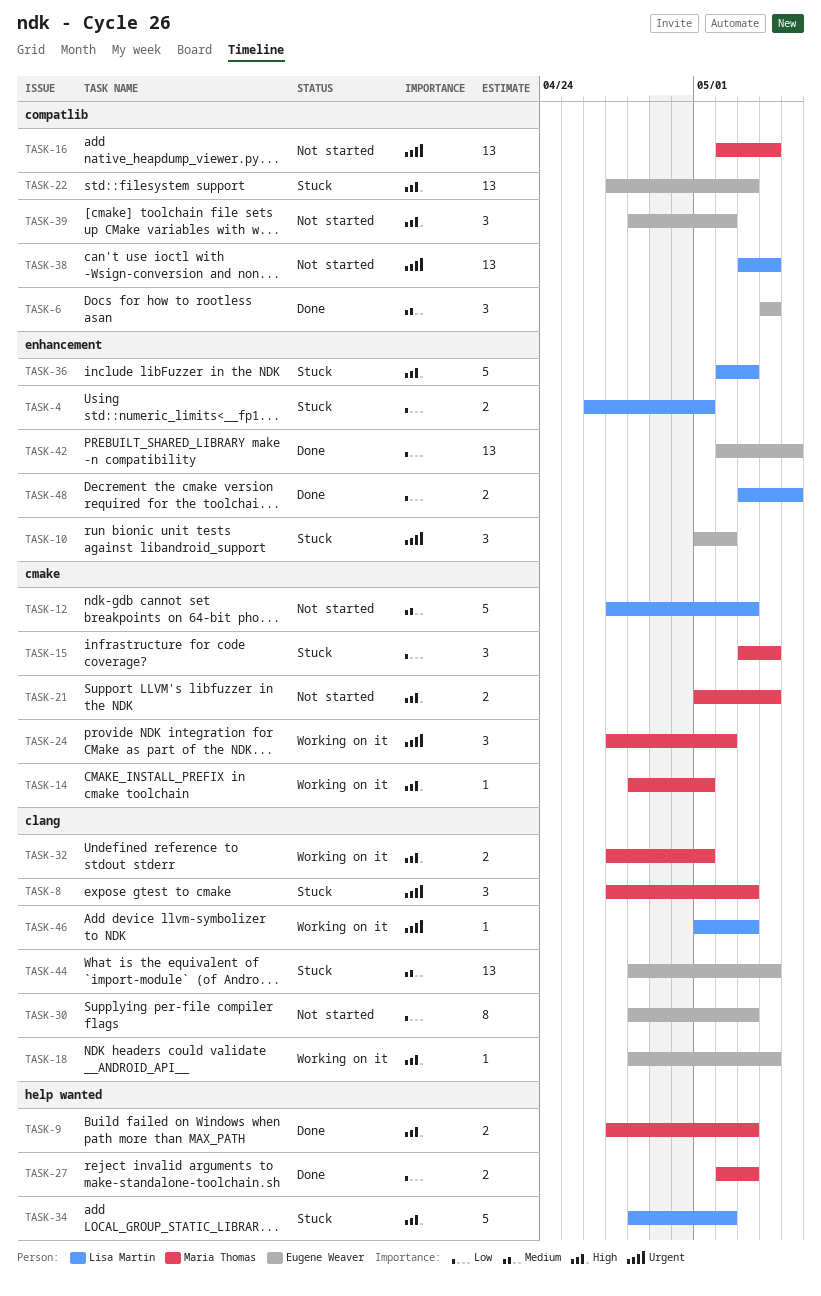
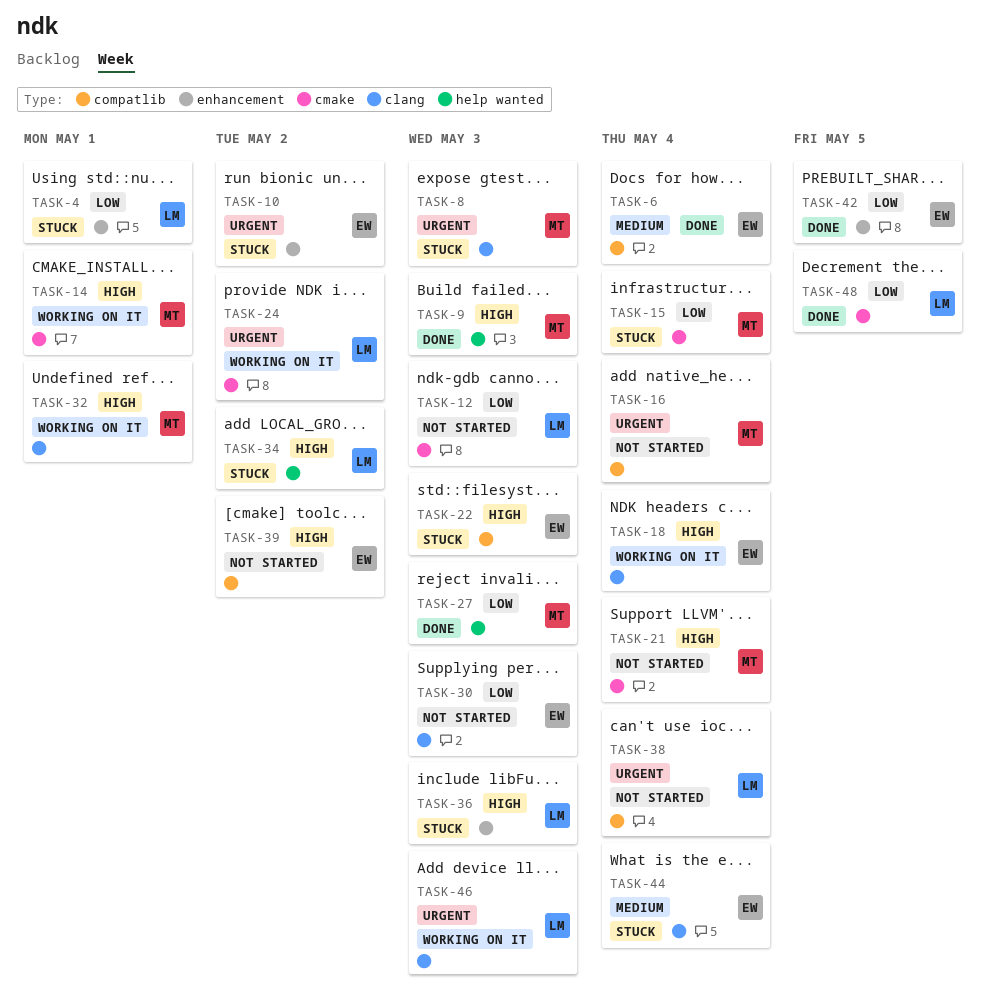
TASK-12, priority: Medium -> Low
TASK-24, owner: Maria Thomas -> Lisa Martin
TASK-48, label: enhancement -> cmake

